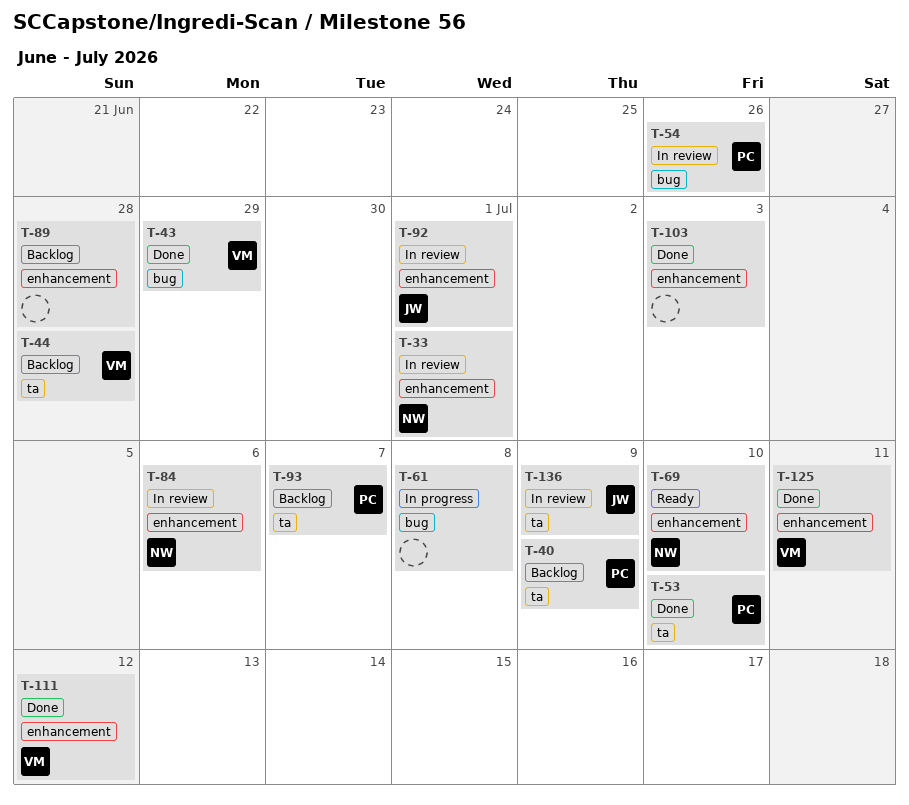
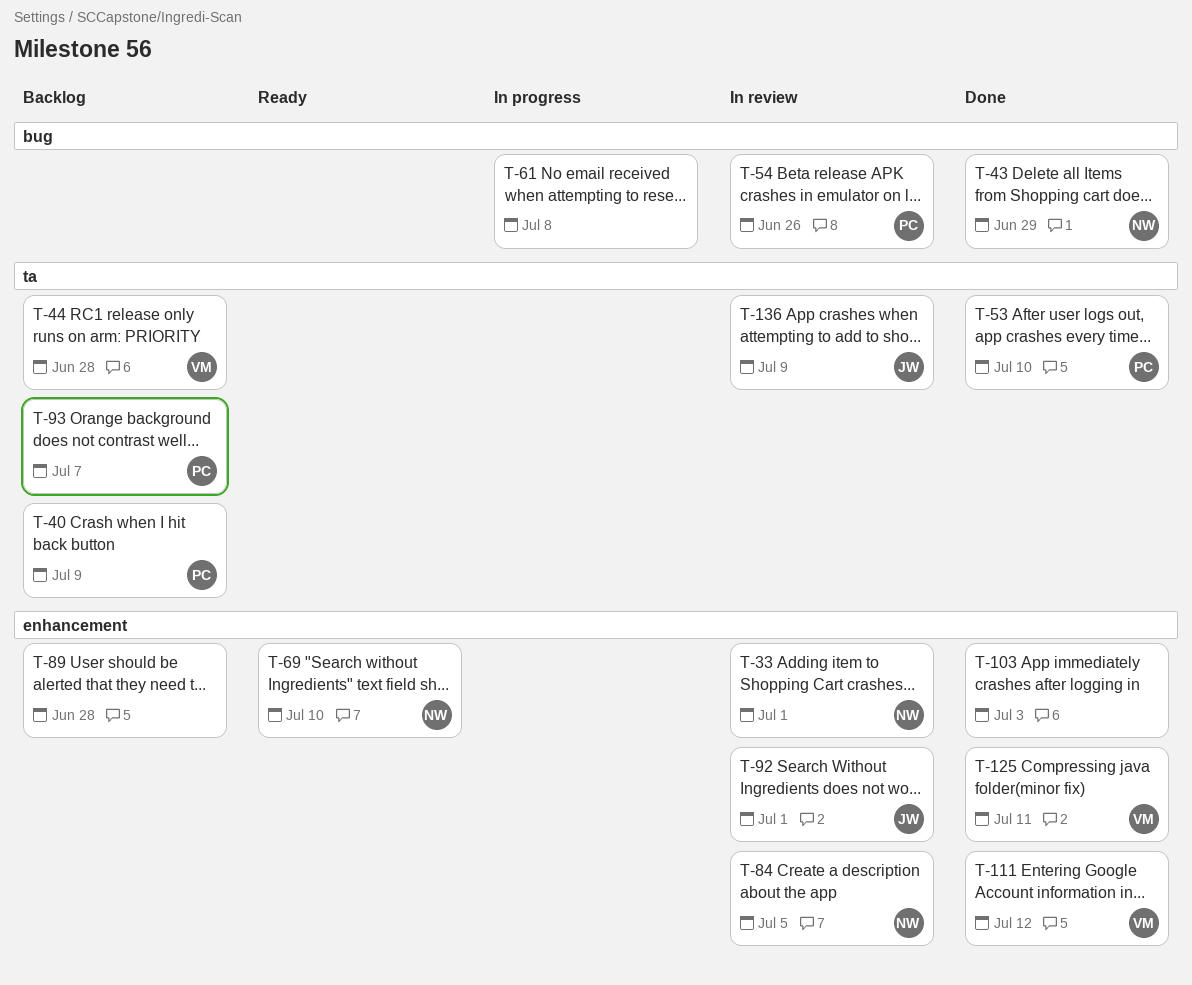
T-43, owner: VM -> NW
T-84, due: Jul 6 -> Jul 5

